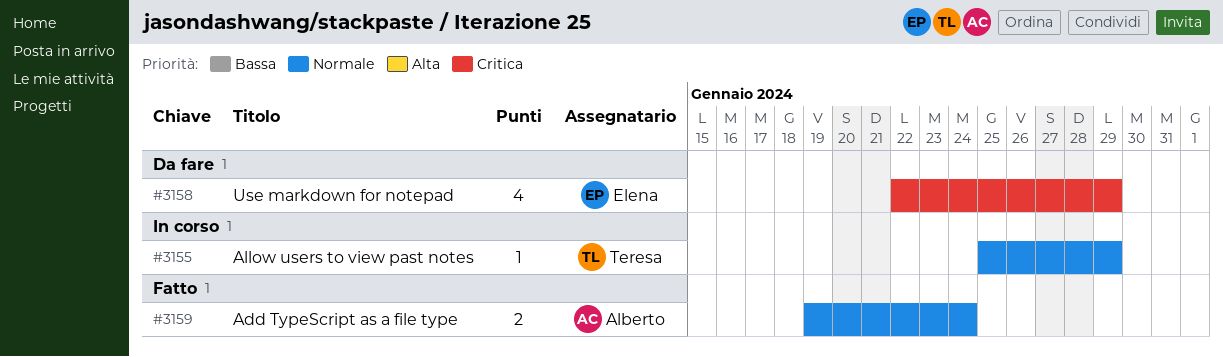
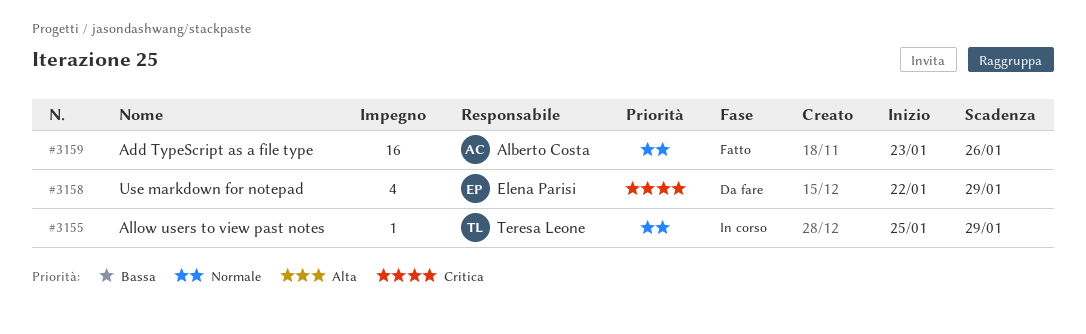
#3159, estimate: 2 -> 16
#3159, start: Jan 19 -> Jan 23
#3159, due: Jan 24 -> Jan 26

